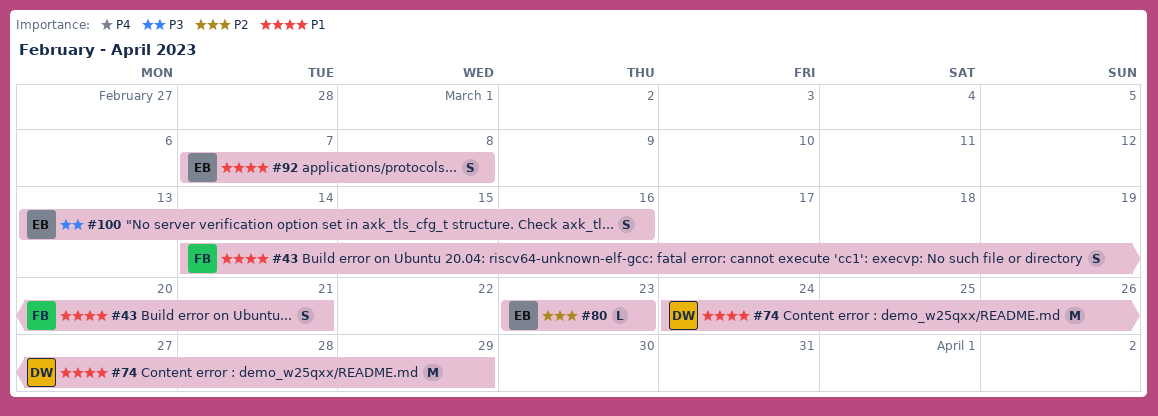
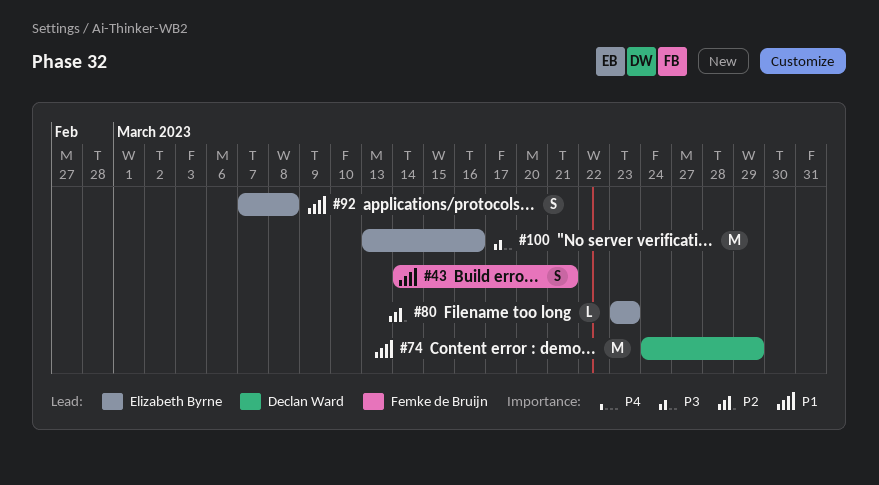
#100, estimate: S -> M

